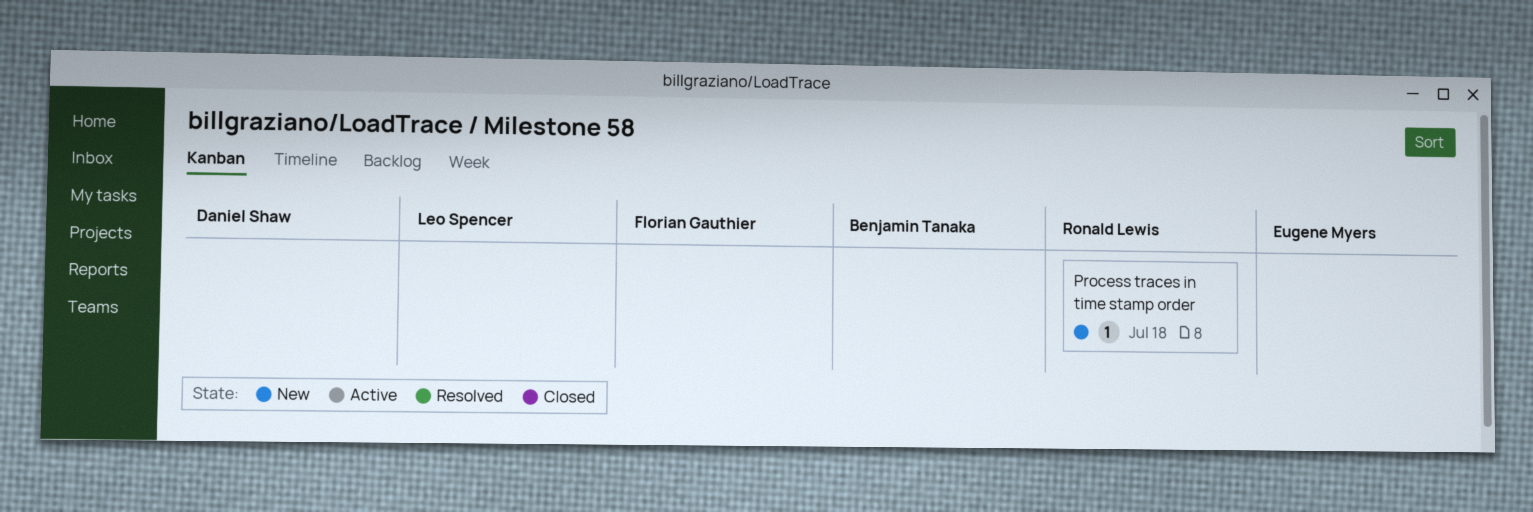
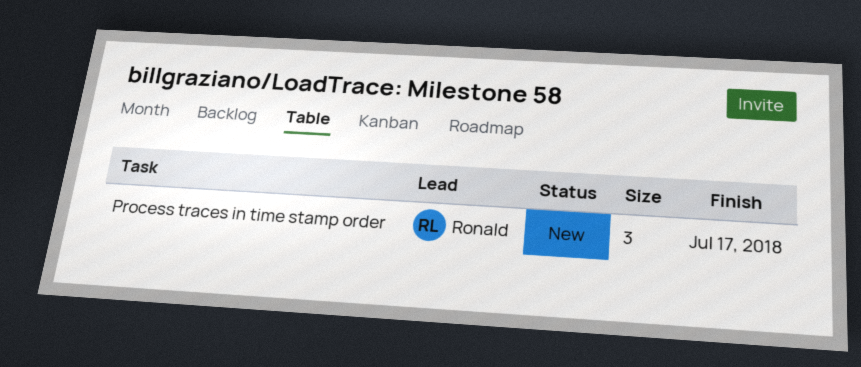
Process traces in time stamp order, estimate: 1 -> 3
Process traces in time stamp order, due: Jul 18 -> Jul 17

